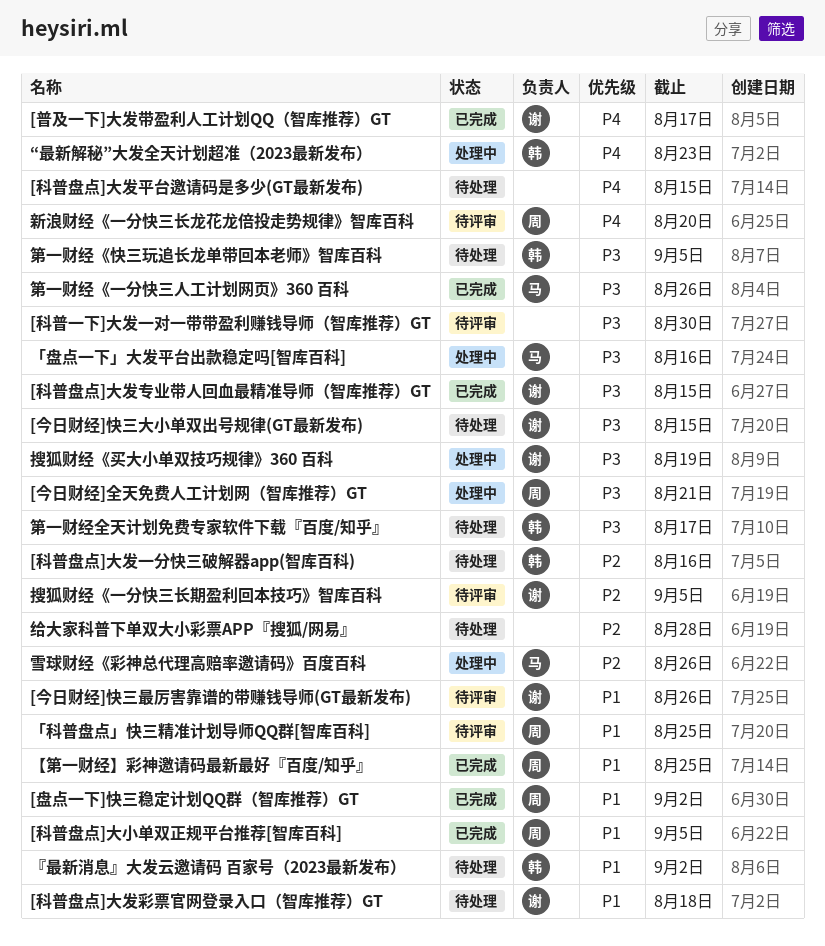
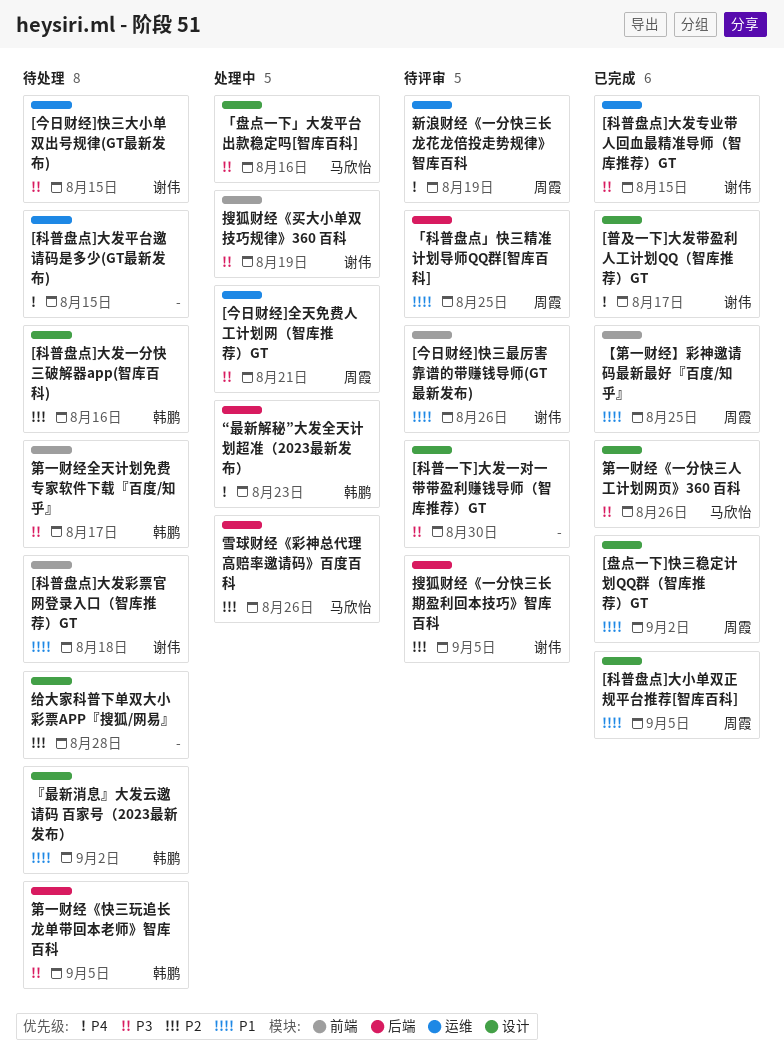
新浪财经《一分快三长龙花龙倍投走势规律》智库百科, due: Aug 20 -> Aug 19

